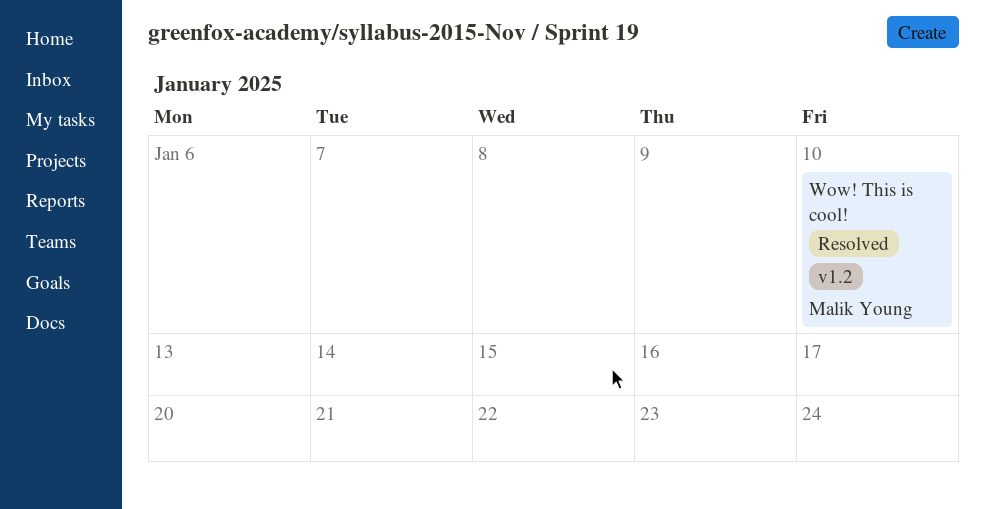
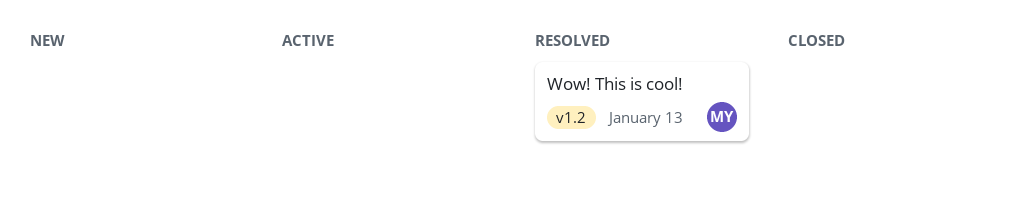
Wow! This is cool!, due: Jan 10 -> Jan 13

